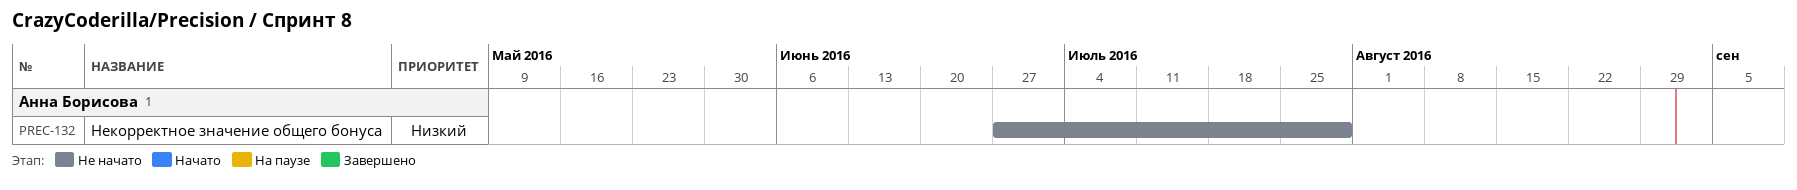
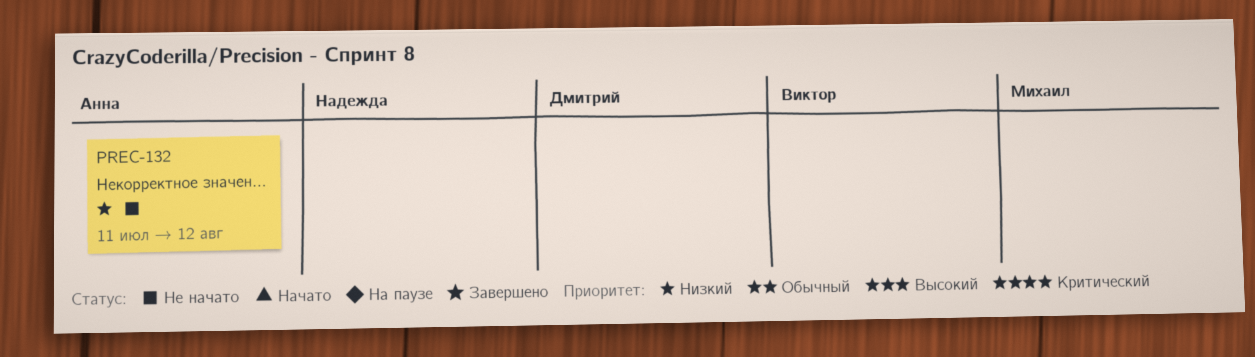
PREC-132, start: Jun 27 -> Jul 11
PREC-132, due: Jul 29 -> Aug 12

